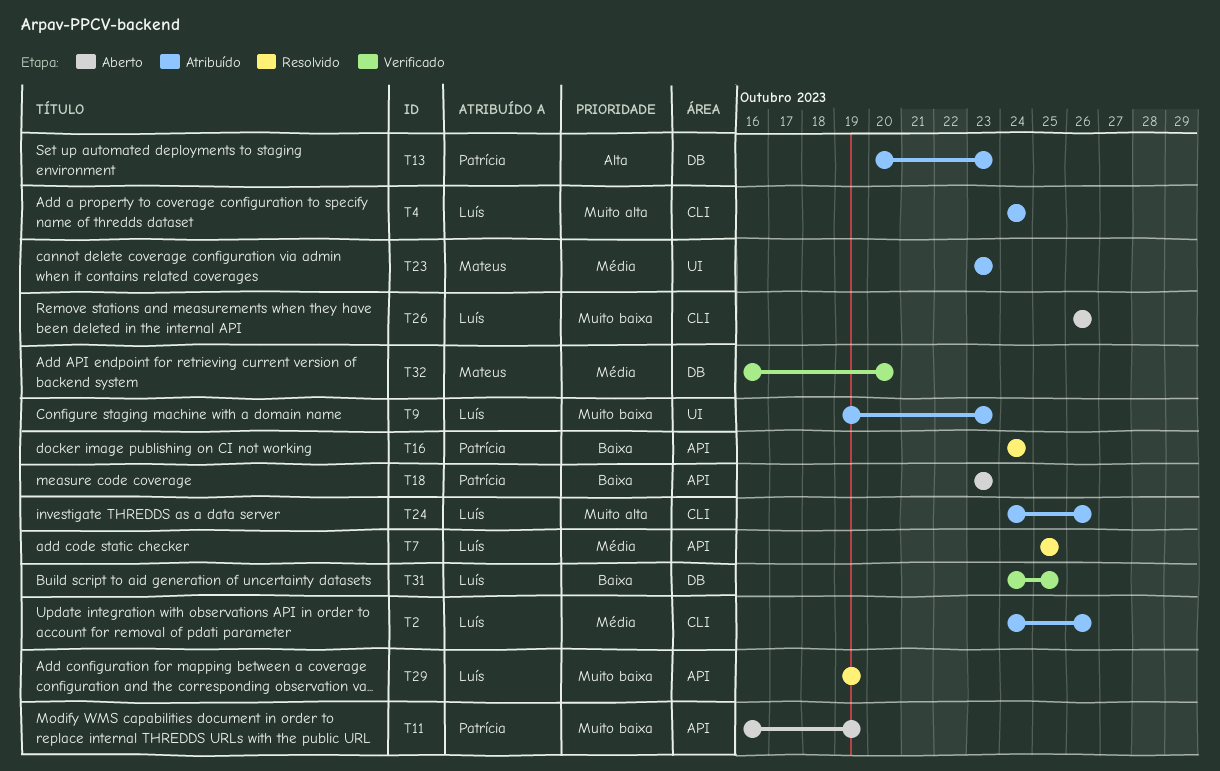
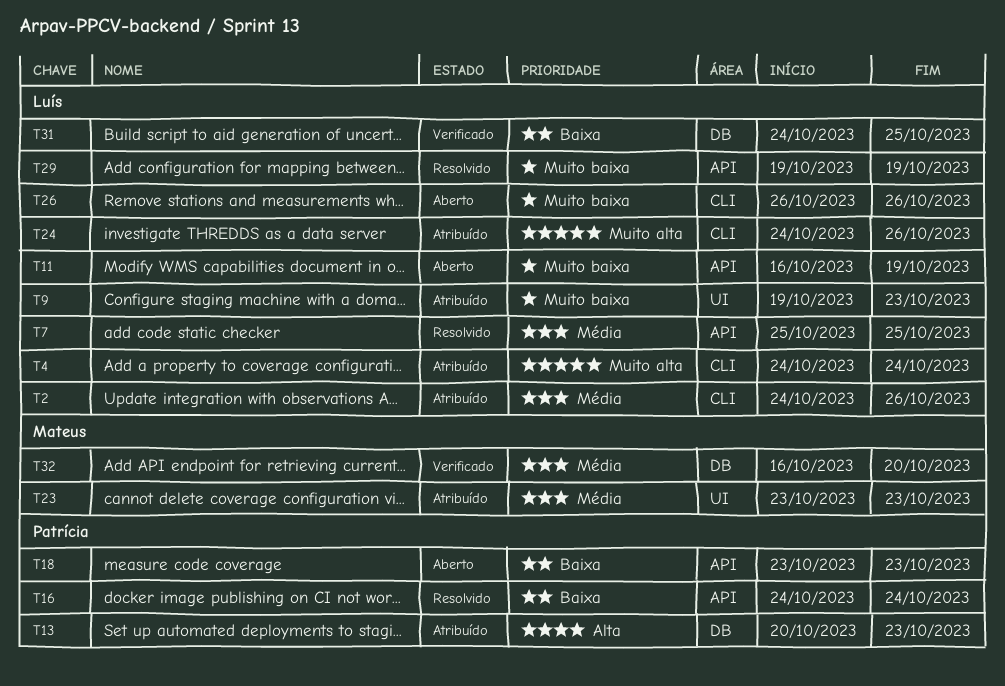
T11, owner: Patrícia -> Luís

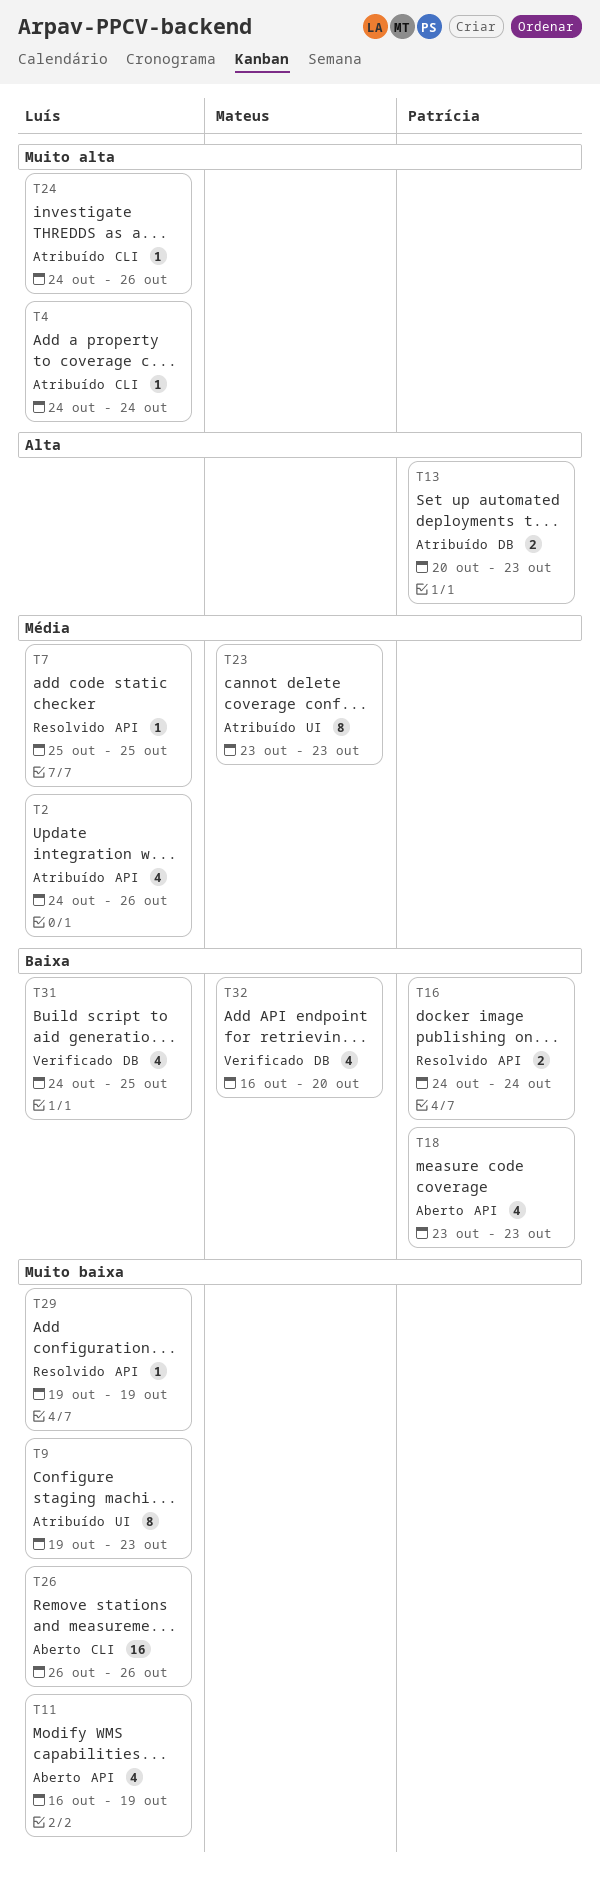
T2, label: CLI -> API
T32, priority: Média -> Baixa

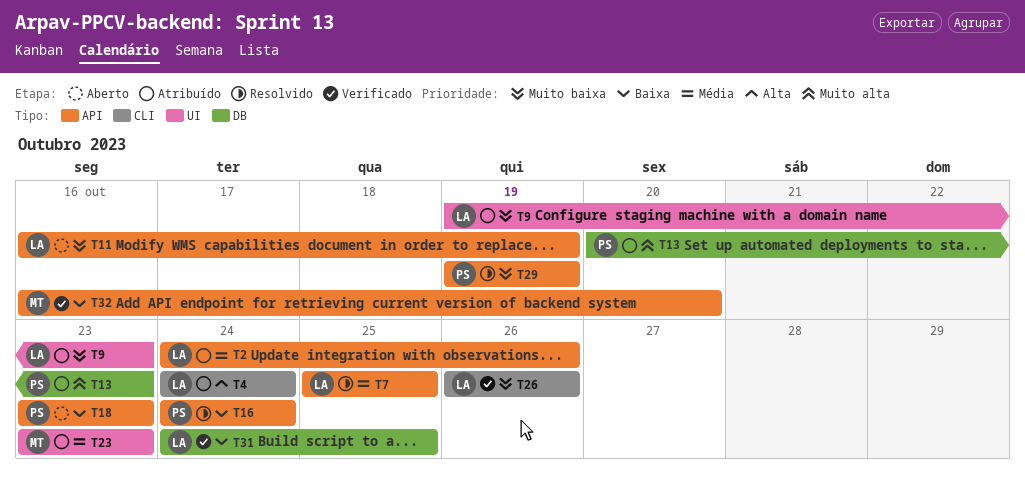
T4, priority: Muito alta -> Alta
T13, priority: Alta -> Muito alta
T24: present -> none
T26, status: Aberto -> Verificado
T29, owner: Luís -> Patrícia
T32, label: DB -> API

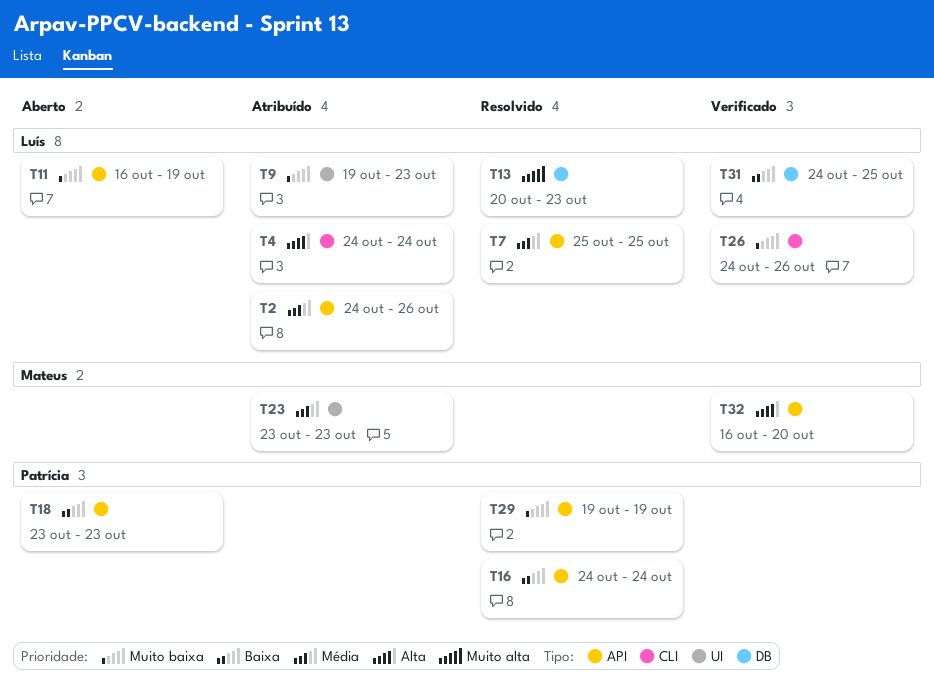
T13, status: Atribuído -> Resolvido
T13, owner: Patrícia -> Luís
T26, start: Oct 26 -> Oct 24
T32, priority: Baixa -> Alta

